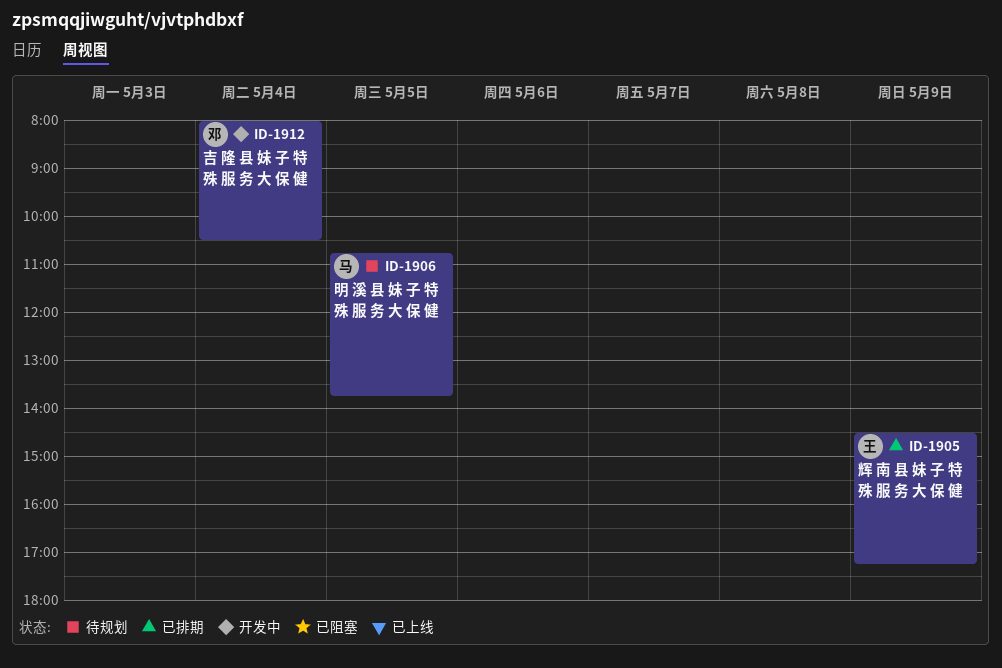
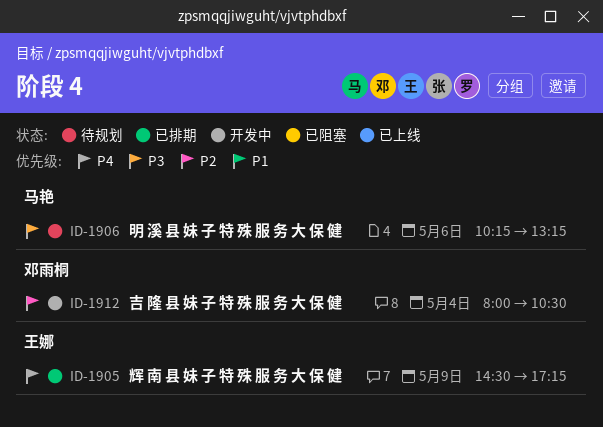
ID-1906, day: May 5 -> May 6
ID-1906, begins: 10:45 -> 10:15
ID-1906, ends: 13:45 -> 13:15

